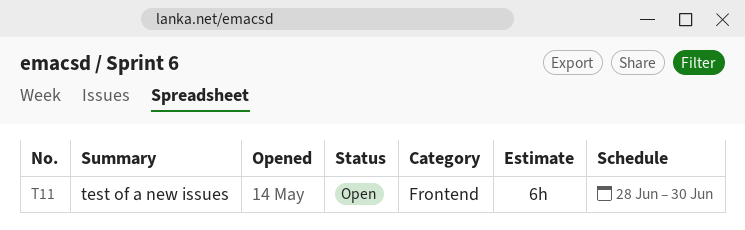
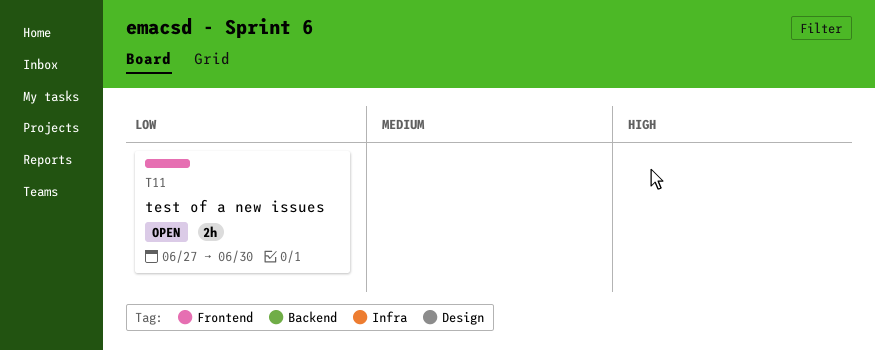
T11, estimate: 6h -> 2h
T11, start: Jun 28 -> Jun 27

